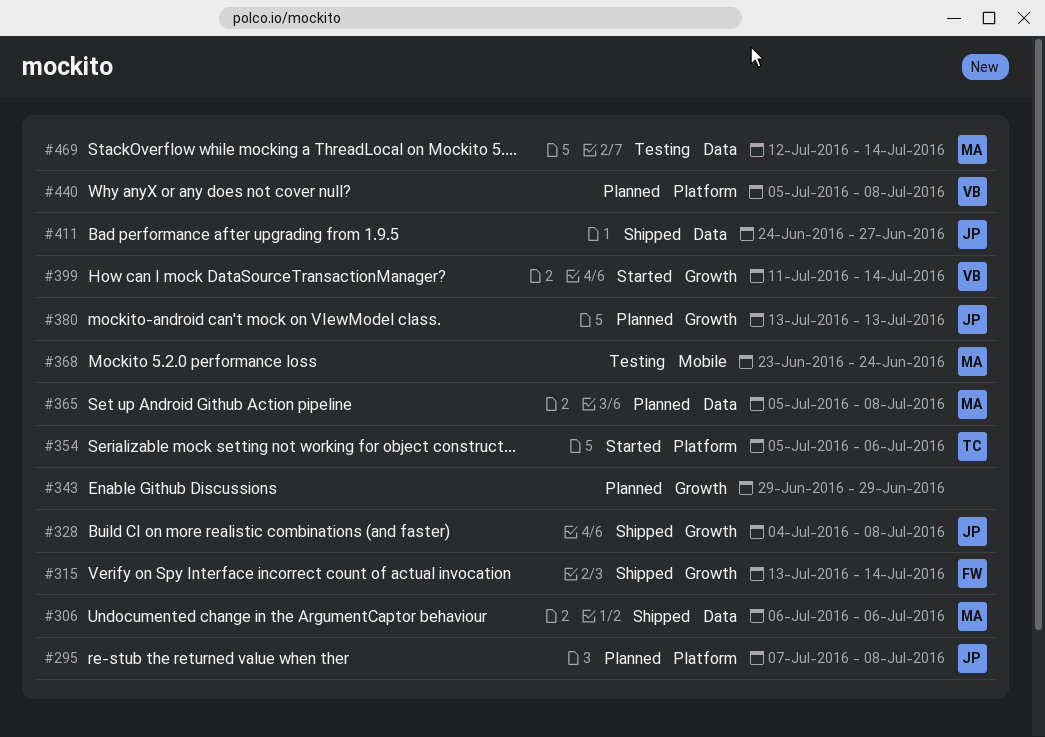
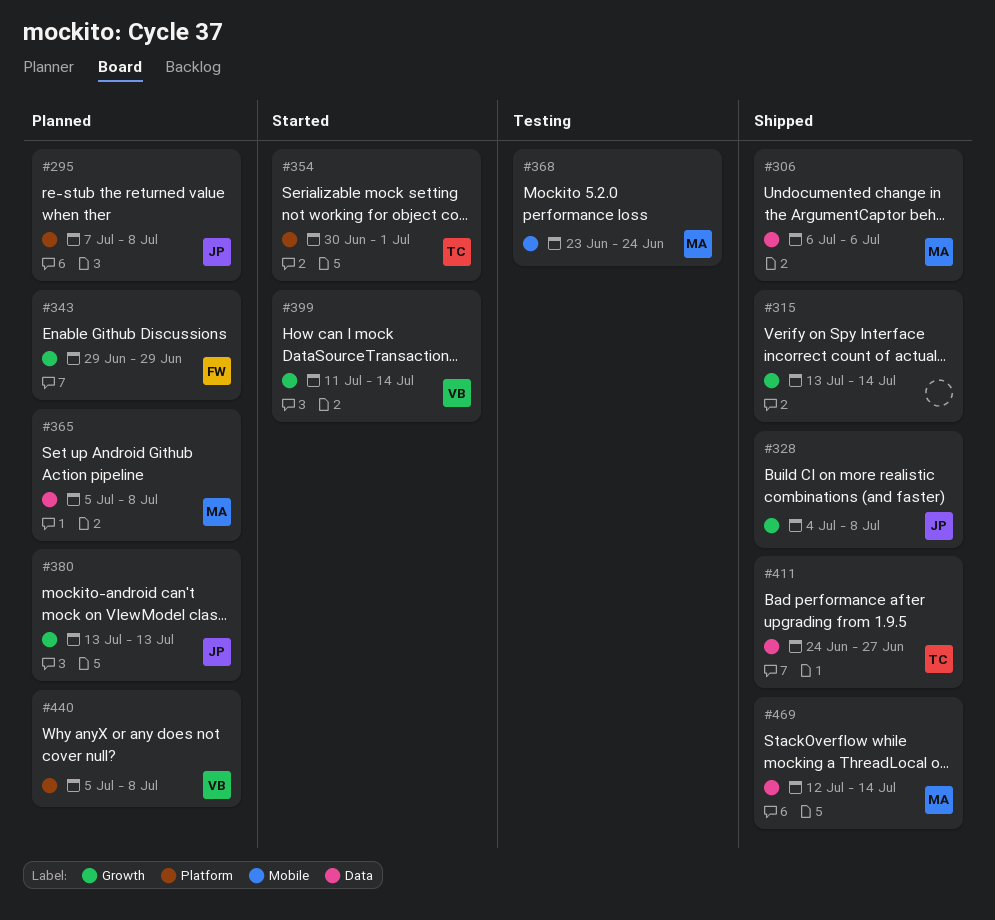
#315, owner: FW -> none
#343, owner: none -> FW
#354, start: Jul 5 -> Jun 30
#354, due: Jul 6 -> Jul 1
#411, owner: JP -> TC
#469, status: Testing -> Shipped

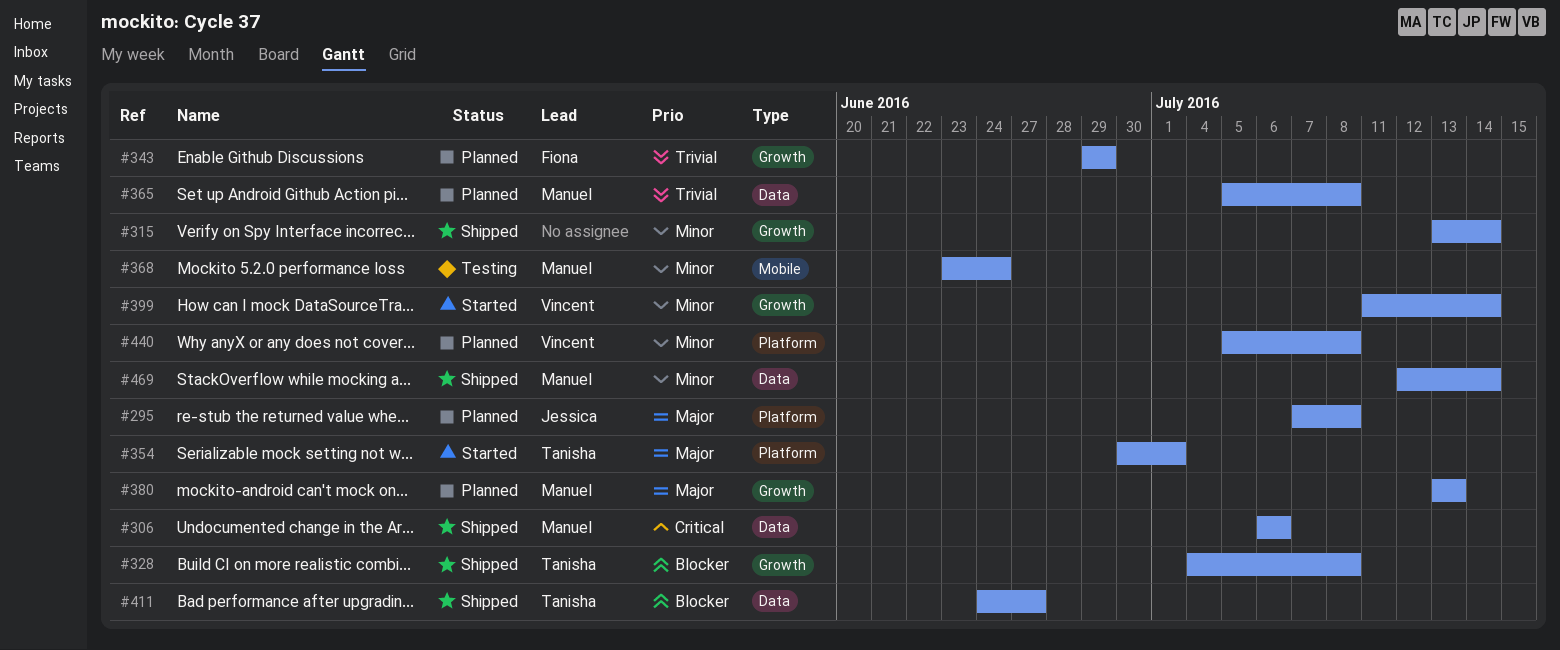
#328, owner: Jessica -> Tanisha
#380, owner: Jessica -> Manuel

